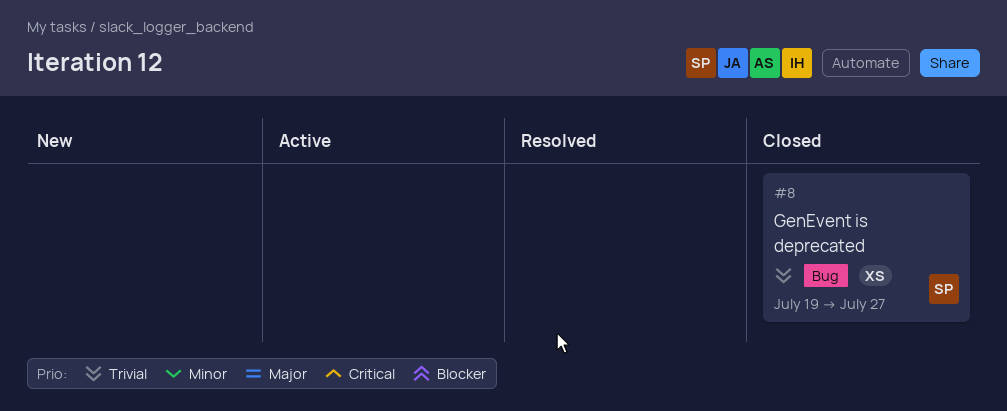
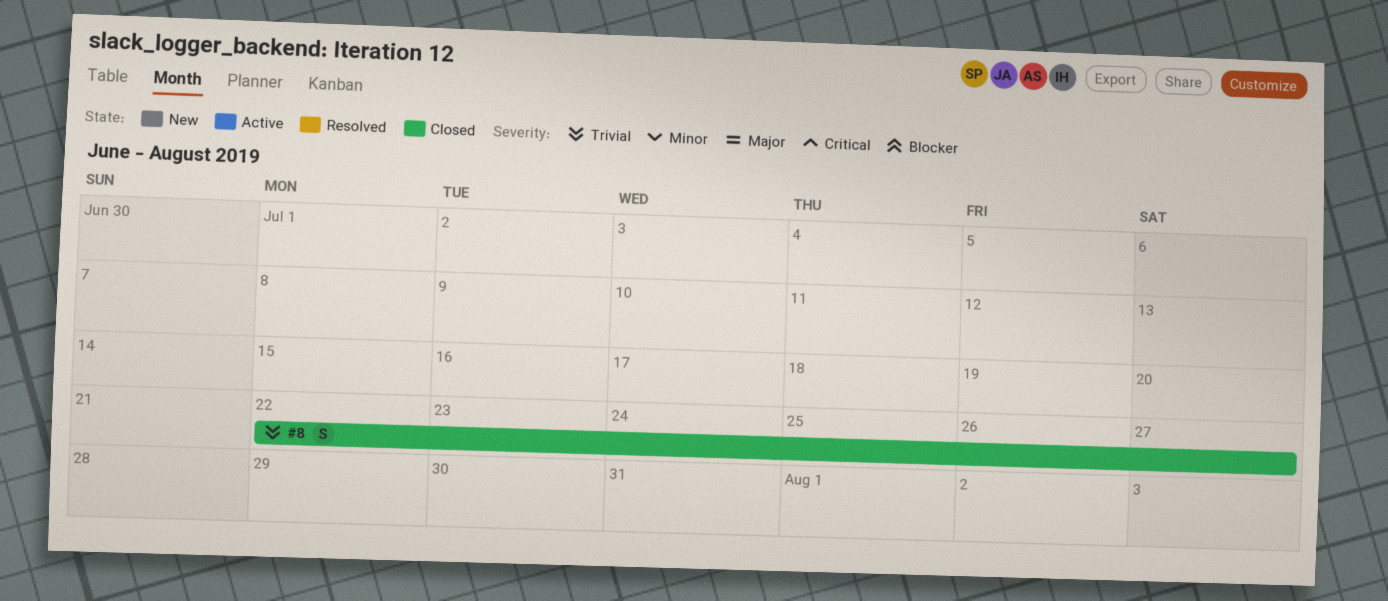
#8, estimate: XS -> S
#8, start: Jul 19 -> Jul 22

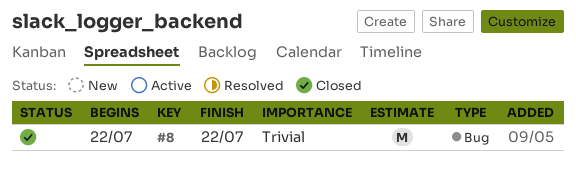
#8, estimate: S -> M
#8, due: Jul 27 -> Jul 22

